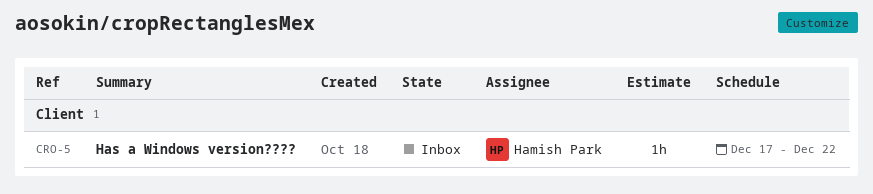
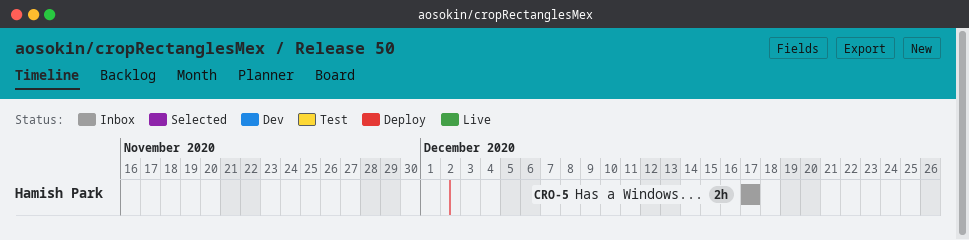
CRO-5, estimate: 1h -> 2h
CRO-5, due: Dec 22 -> Dec 17

